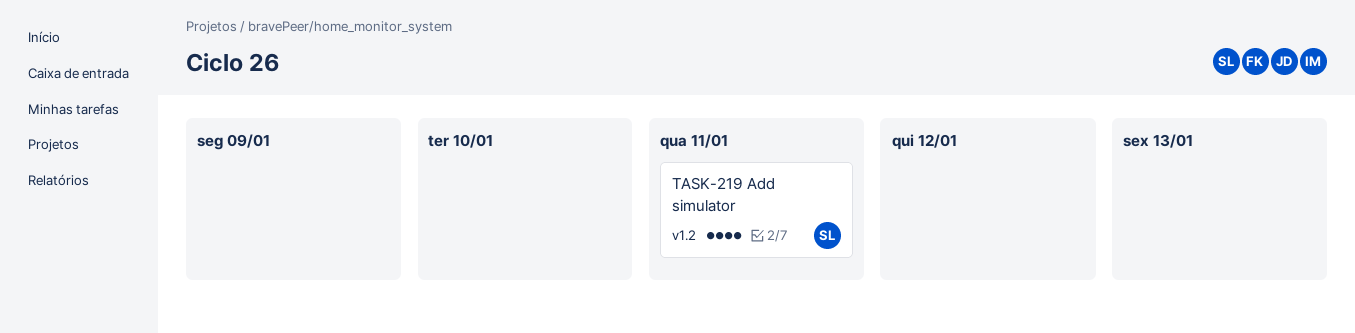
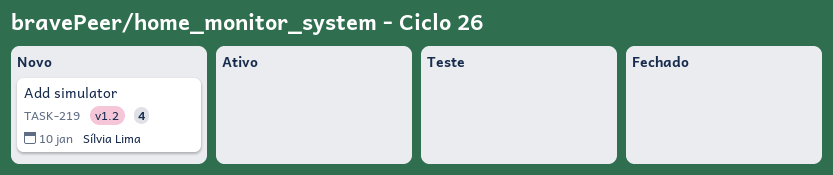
TASK-219, due: Jan 11 -> Jan 10

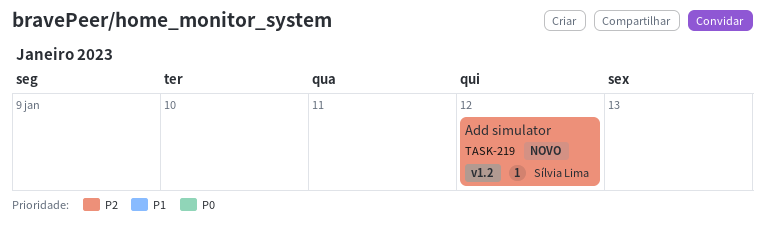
TASK-219, estimate: 4 -> 1
TASK-219, due: Jan 10 -> Jan 12

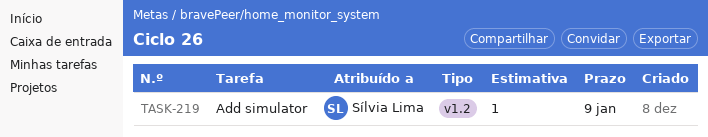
TASK-219, due: Jan 12 -> Jan 9

